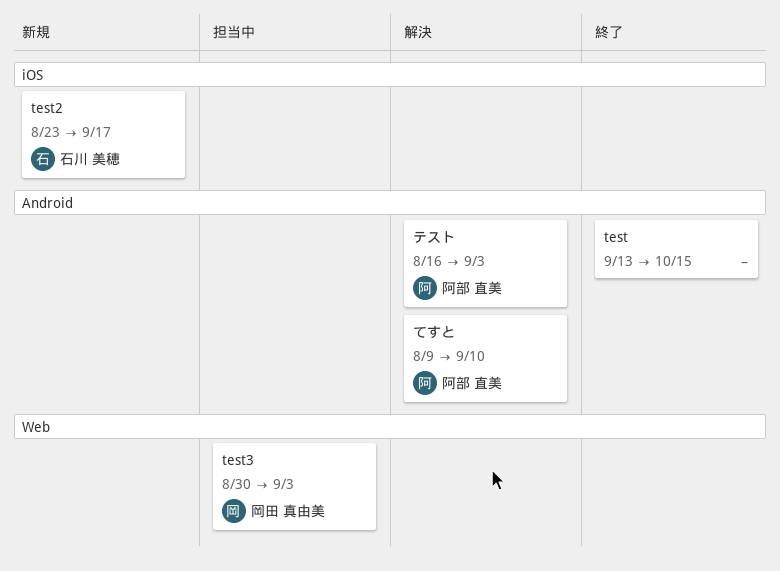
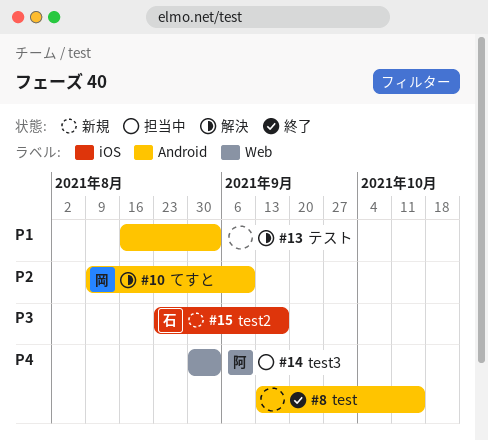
test3, owner: 岡田 真由美 -> 阿部 直美
てすと, owner: 阿部 直美 -> 岡田 真由美
テスト, owner: 阿部 直美 -> none

